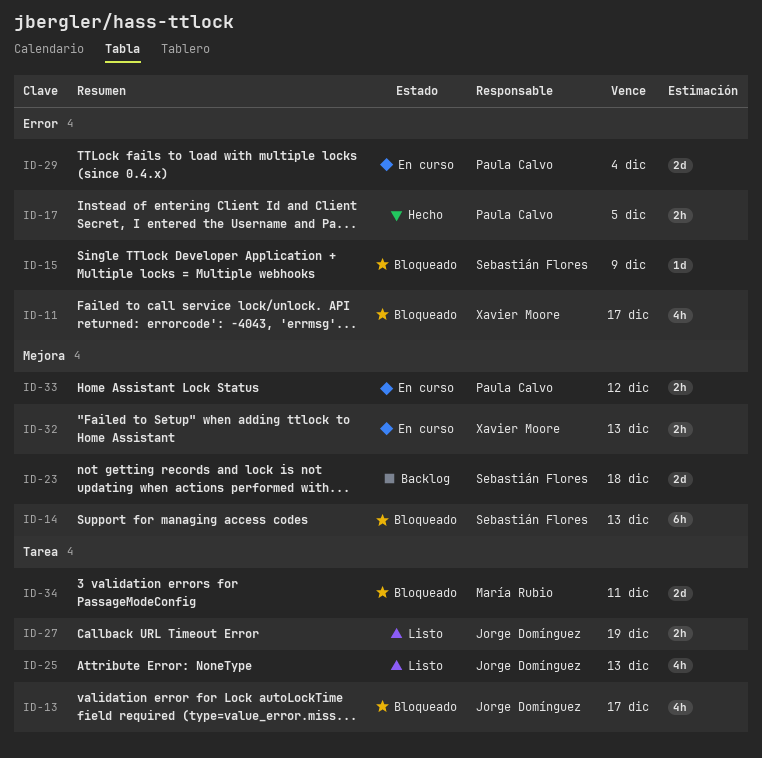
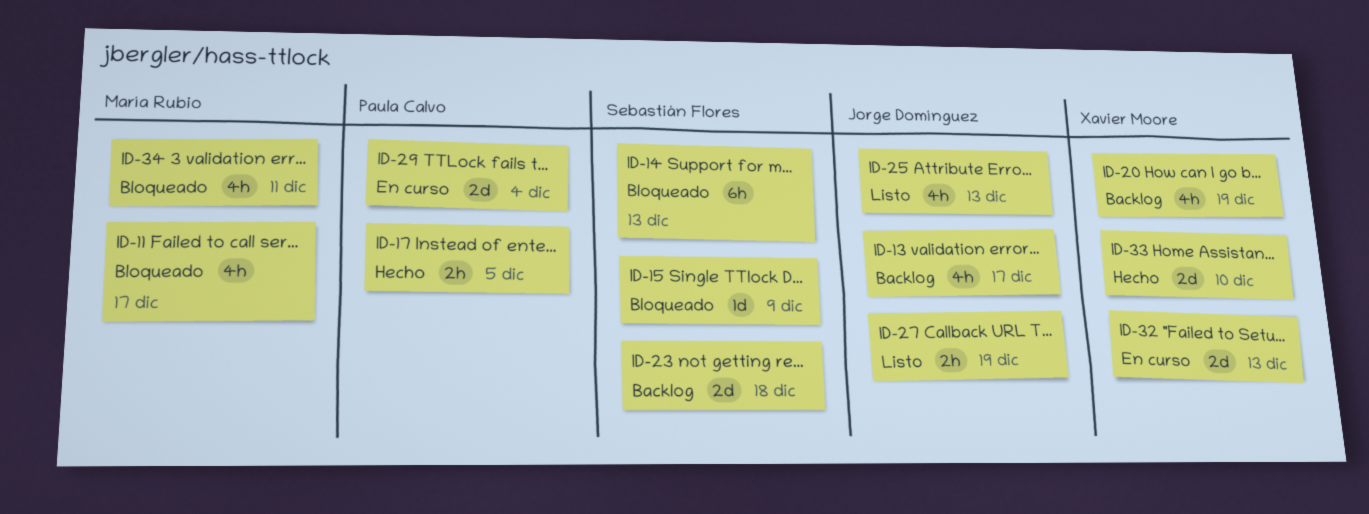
ID-11, owner: Xavier Moore -> María Rubio
ID-13, status: Bloqueado -> Backlog
ID-20: none -> present
ID-32, estimate: 2h -> 2d
ID-33, status: En curso -> Hecho
ID-33, owner: Paula Calvo -> Xavier Moore
ID-33, estimate: 2h -> 2d
ID-33, due: Dec 12 -> Dec 10
ID-34, estimate: 2d -> 4h

